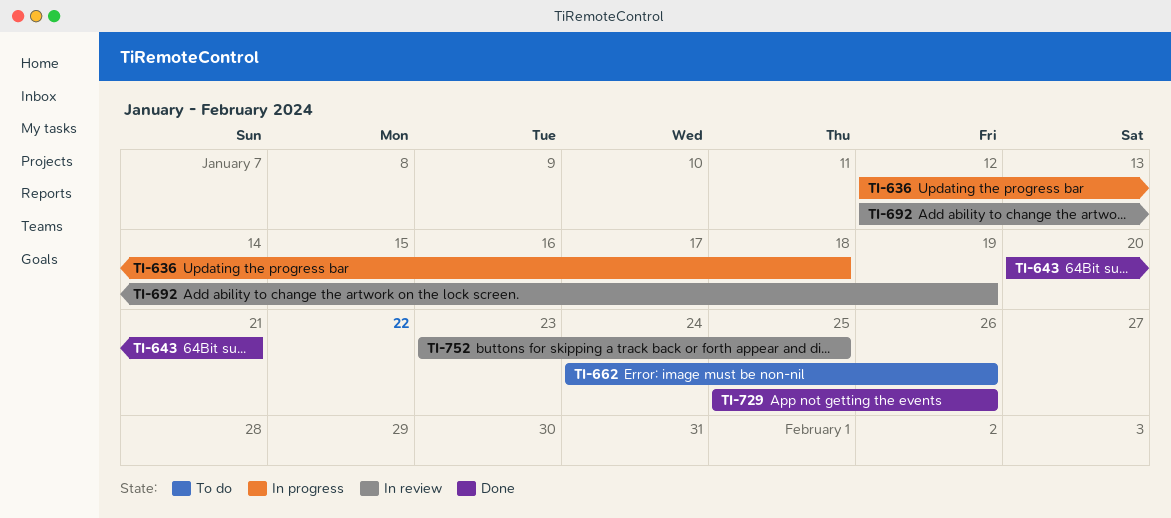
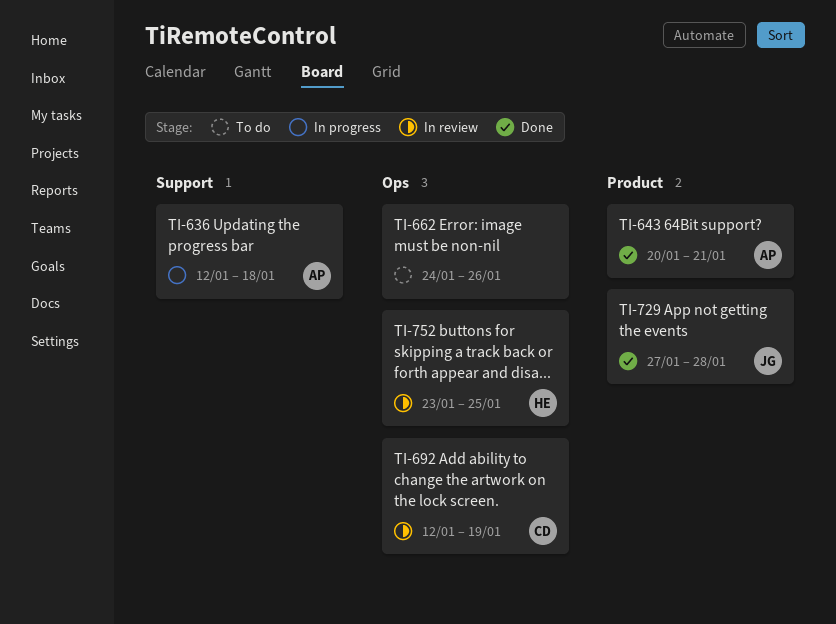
TI-729, start: Jan 25 -> Jan 27
TI-729, due: Jan 26 -> Jan 28

